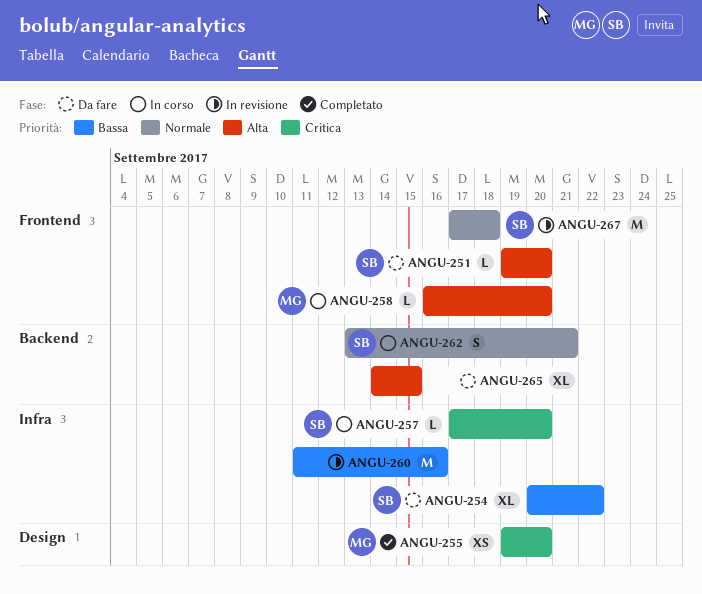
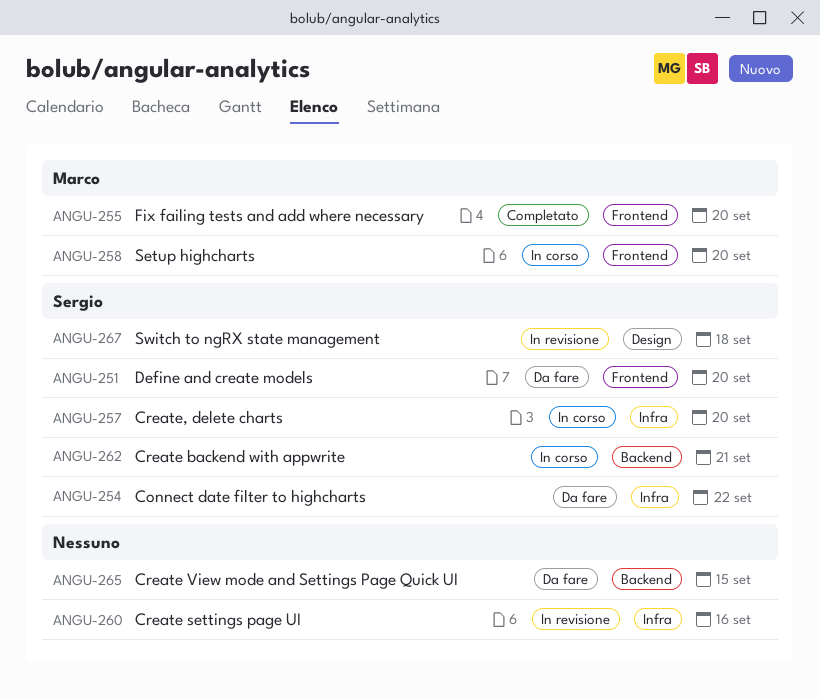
ANGU-255, label: Design -> Frontend
ANGU-267, label: Frontend -> Design

